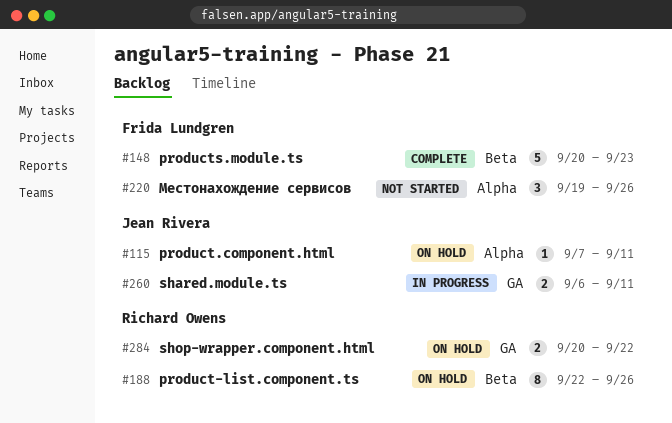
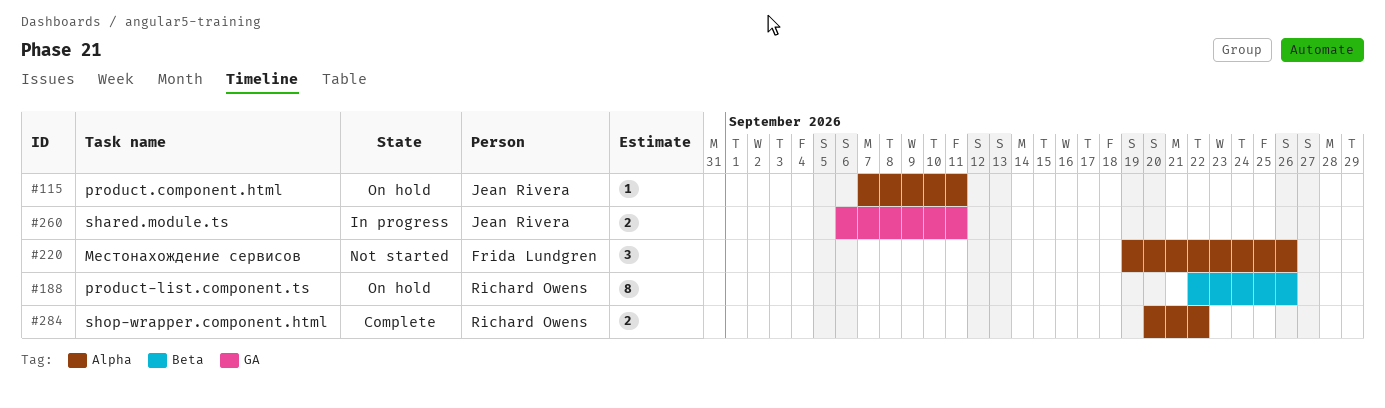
#148: present -> none
#284, status: On hold -> Complete
#284, label: GA -> Alpha

